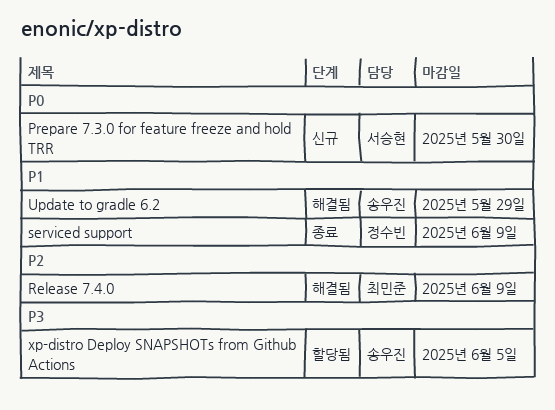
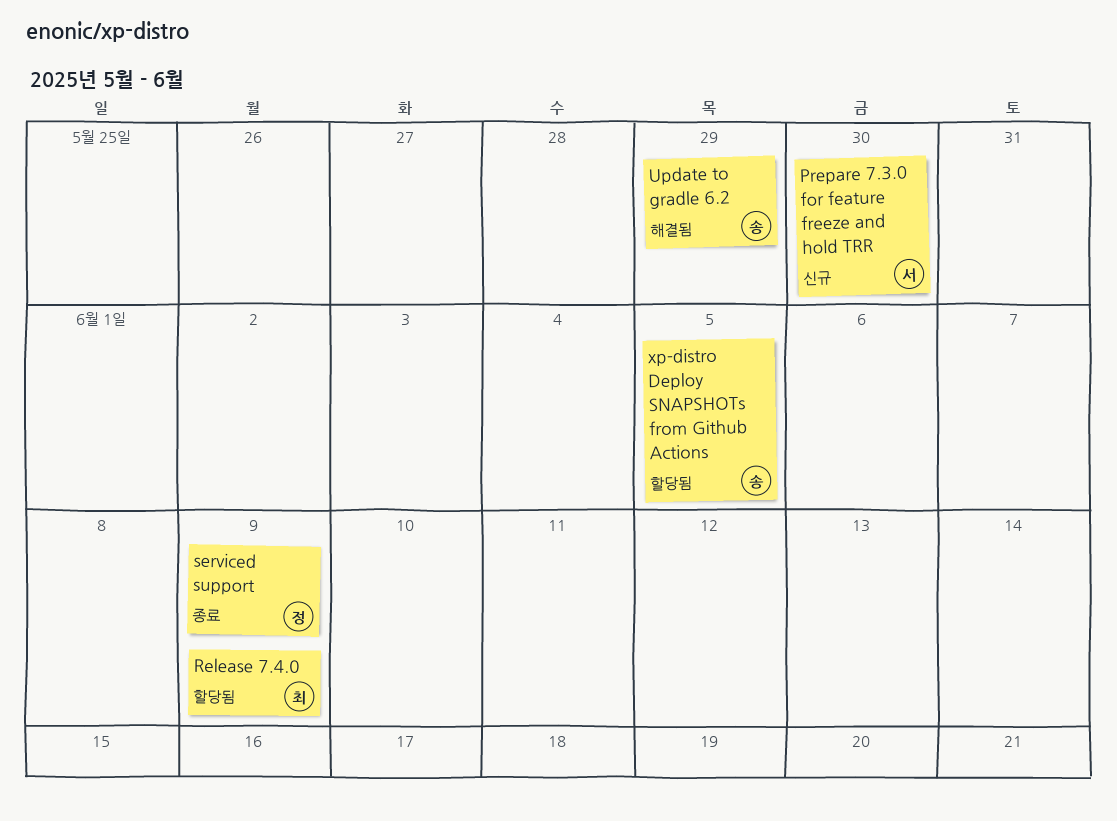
Release 7.4.0, status: 해결됨 -> 할당됨

